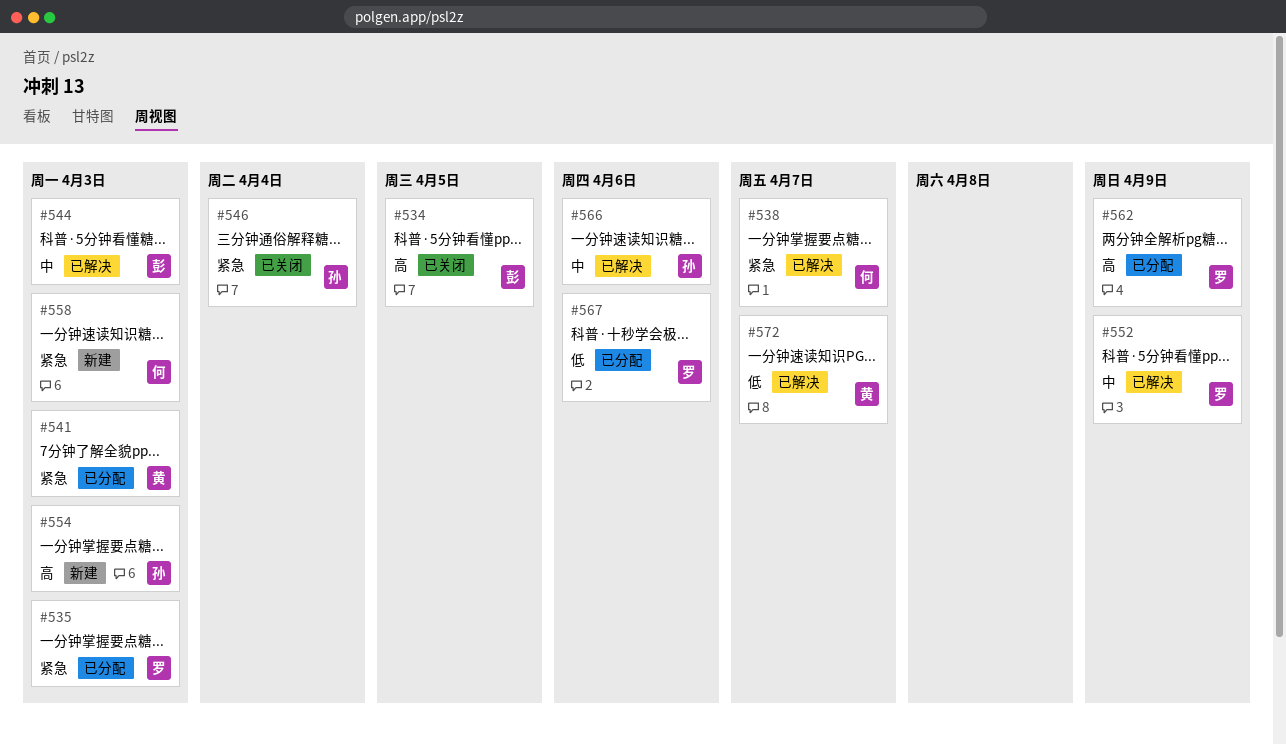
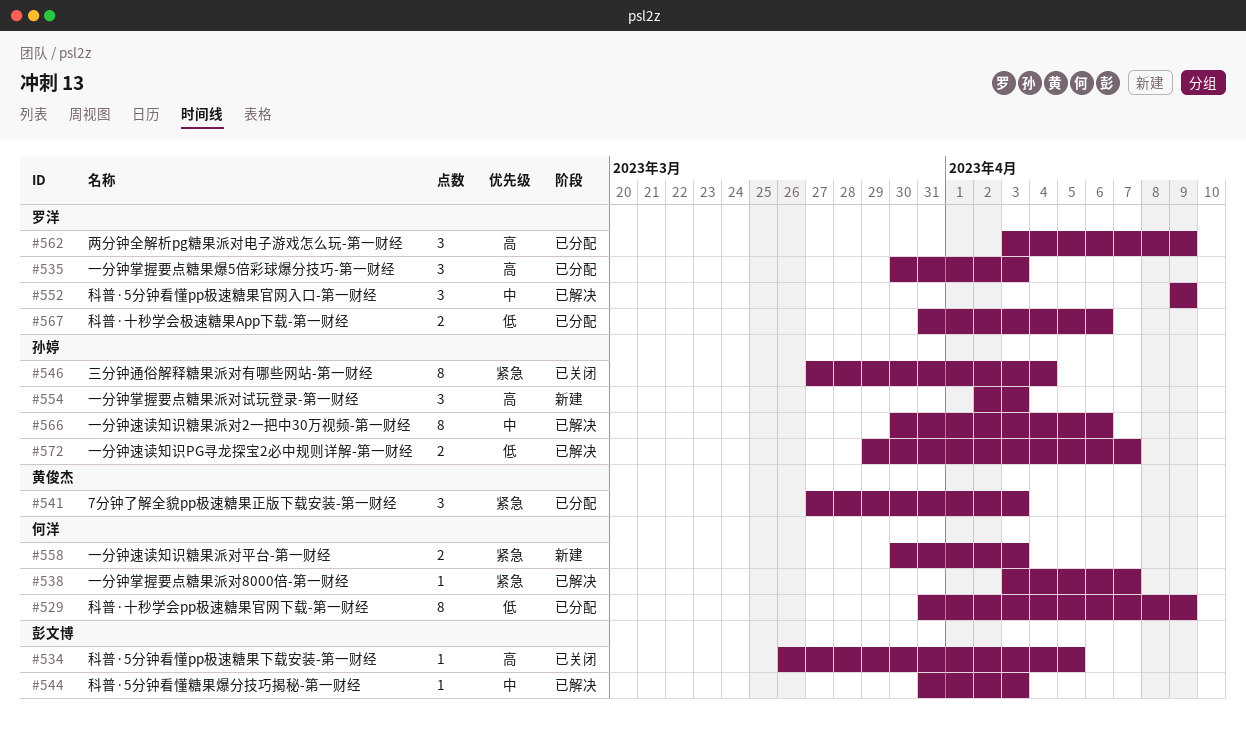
#529: none -> present
#535, priority: 紧急 -> 高
#572, owner: 黄俊杰 -> 孙婷

